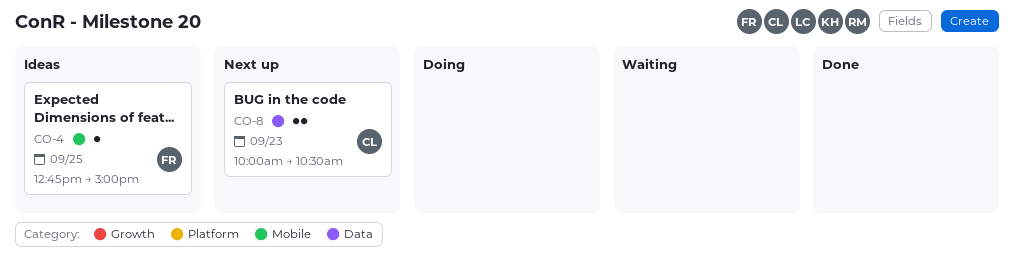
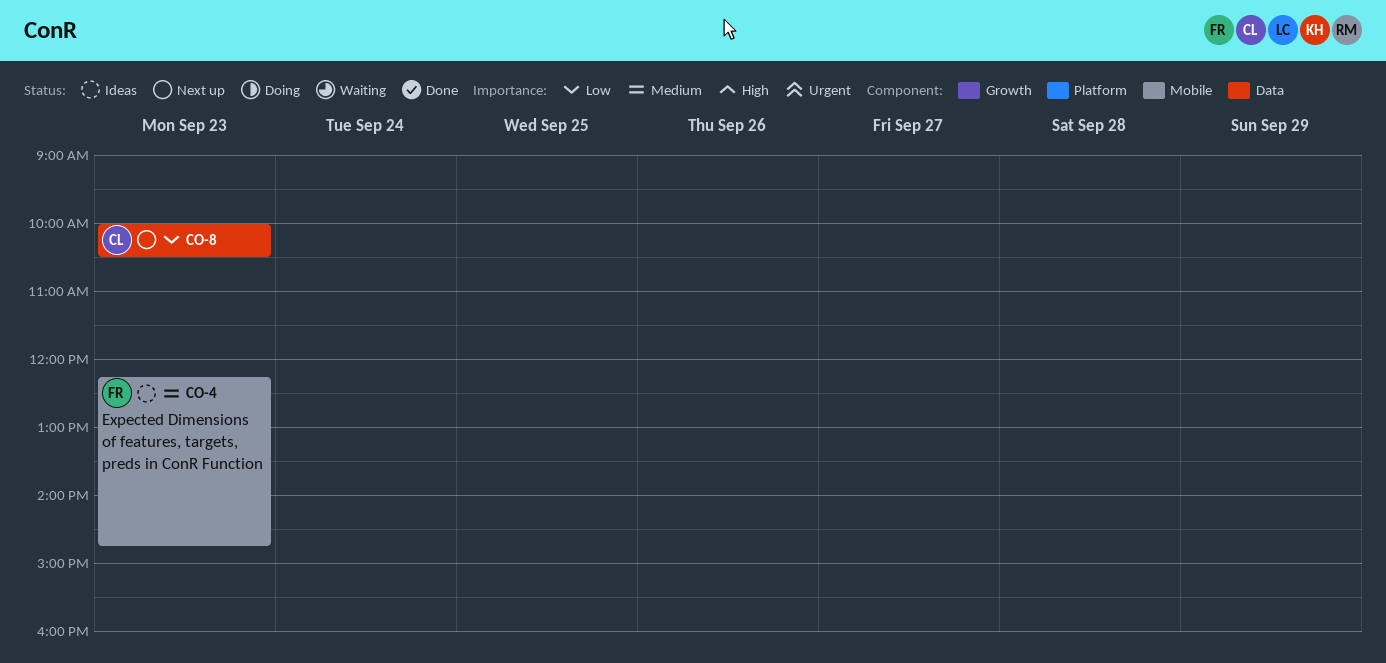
CO-4, day: Sep 25 -> Sep 23
CO-4, begins: 12:45 -> 12:15
CO-4, ends: 15:00 -> 14:45

